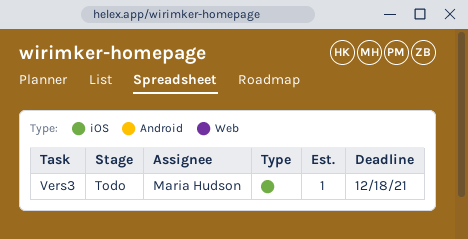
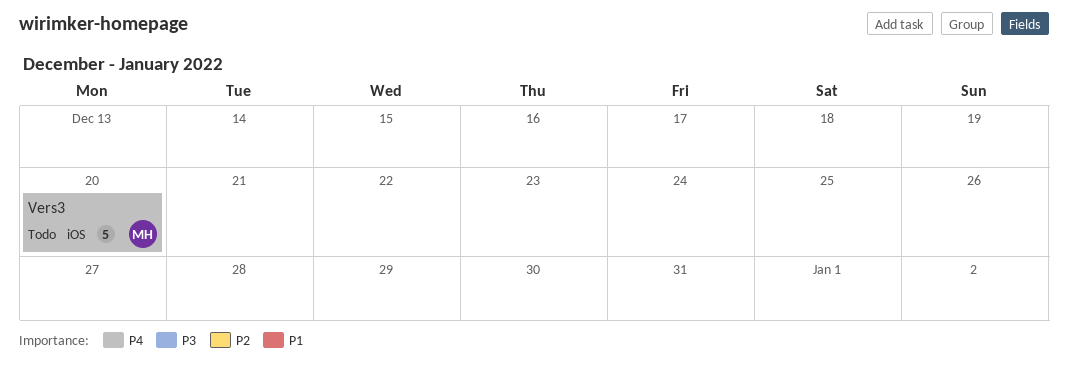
Vers3, estimate: 1 -> 5
Vers3, due: Dec 18 -> Dec 20

